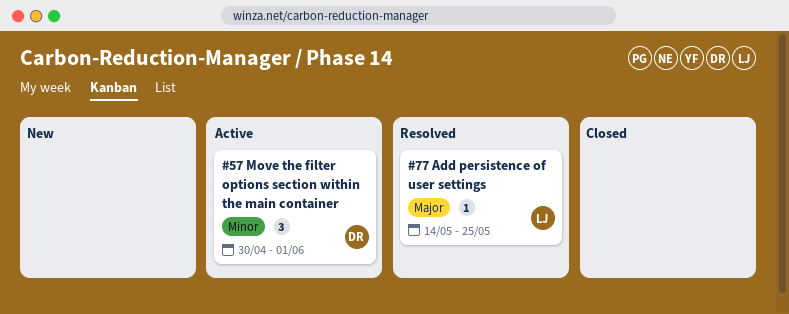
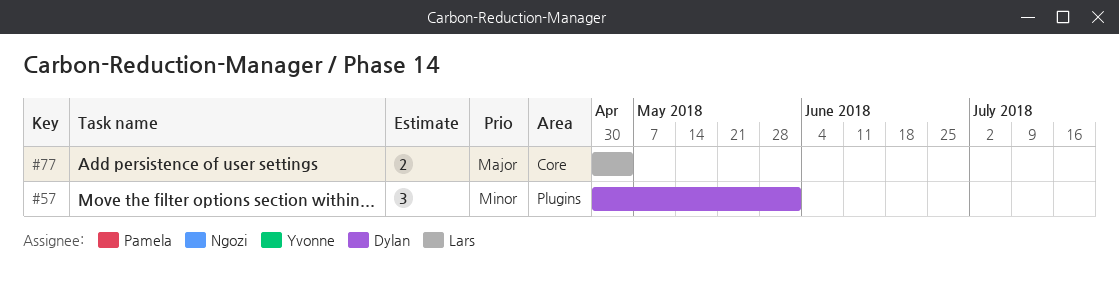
#77, estimate: 1 -> 2
#77, start: May 14 -> Apr 30
#77, due: May 25 -> May 4

